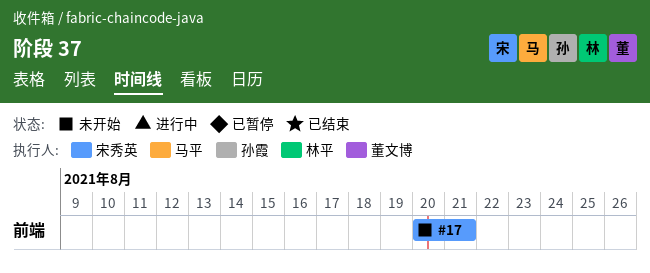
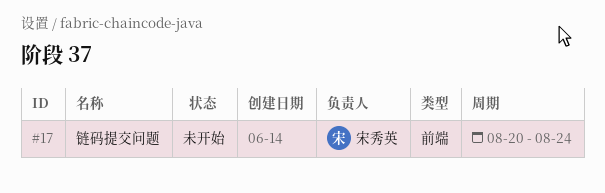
#17, due: Aug 21 -> Aug 24

